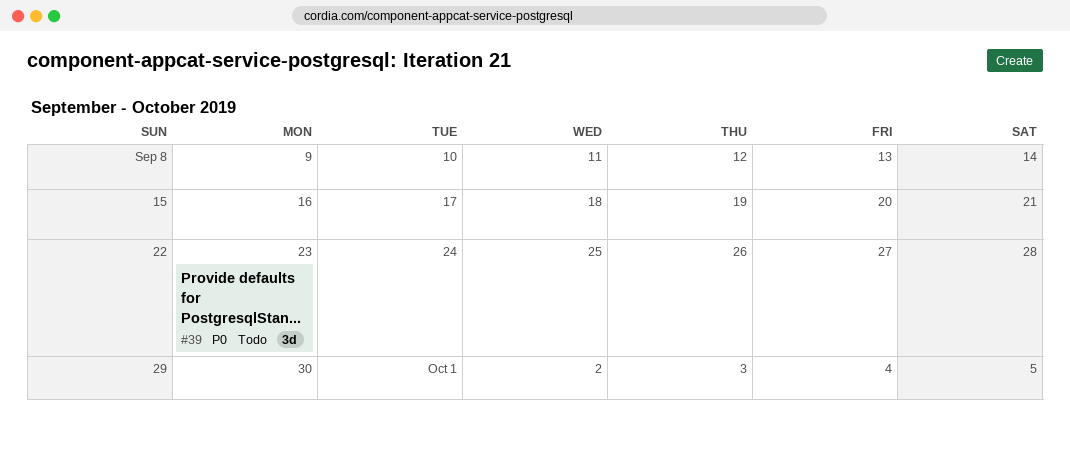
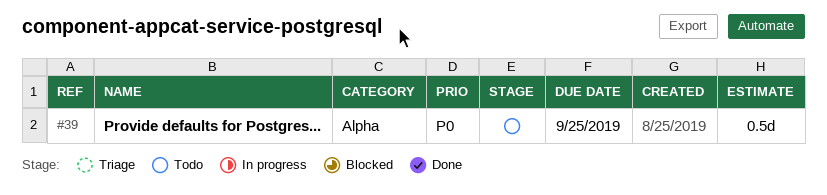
#39, estimate: 3d -> 0.5d
#39, due: Sep 23 -> Sep 25

